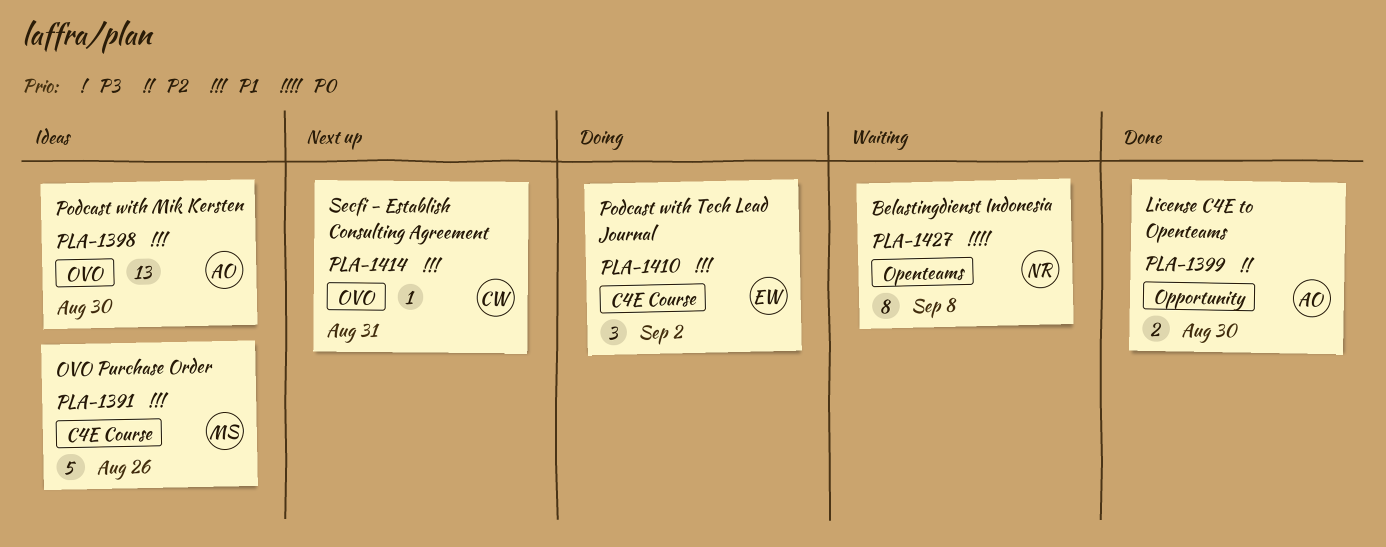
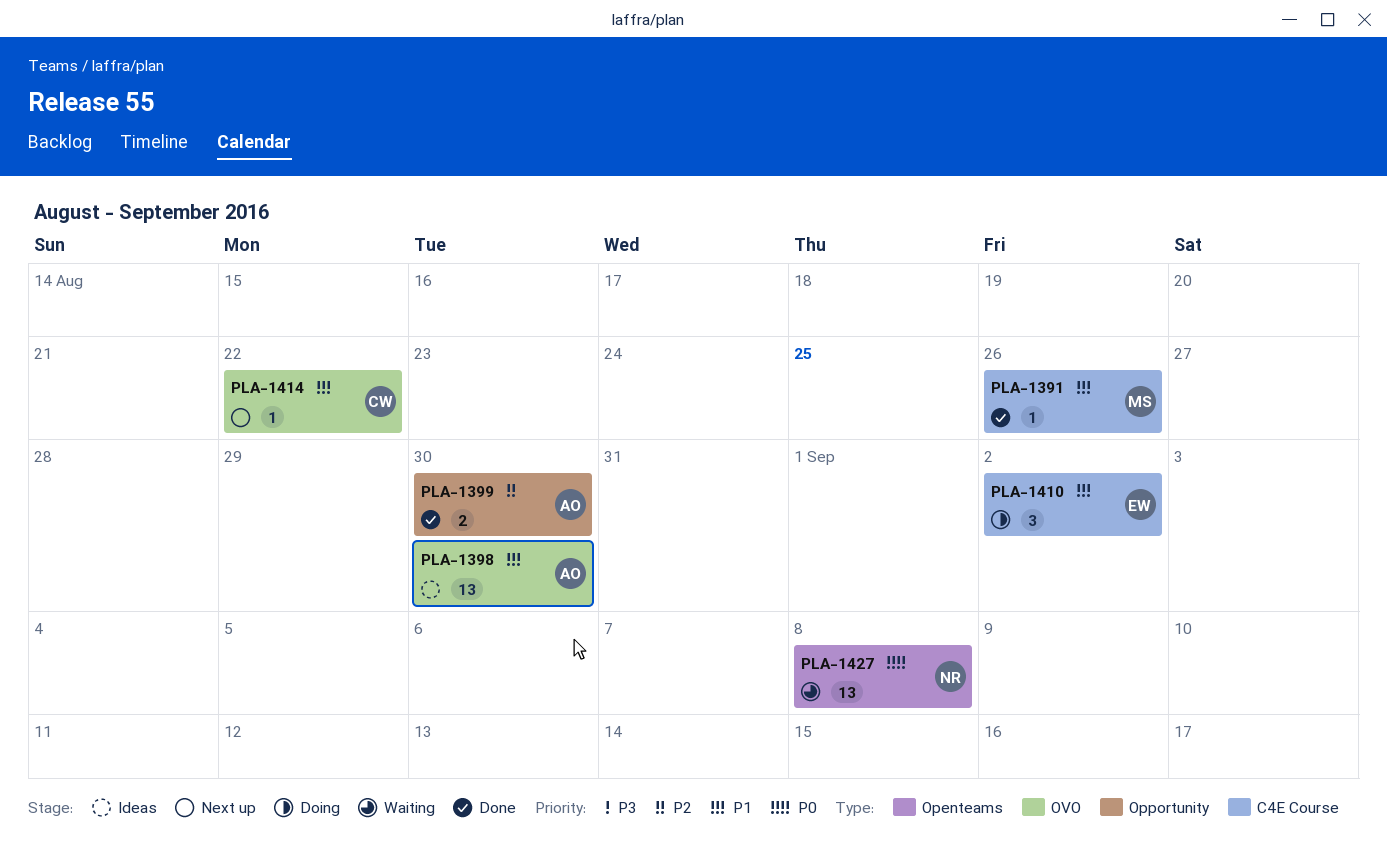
PLA-1391, status: Ideas -> Done
PLA-1391, estimate: 5 -> 1
PLA-1414, due: Aug 31 -> Aug 22
PLA-1427, estimate: 8 -> 13

